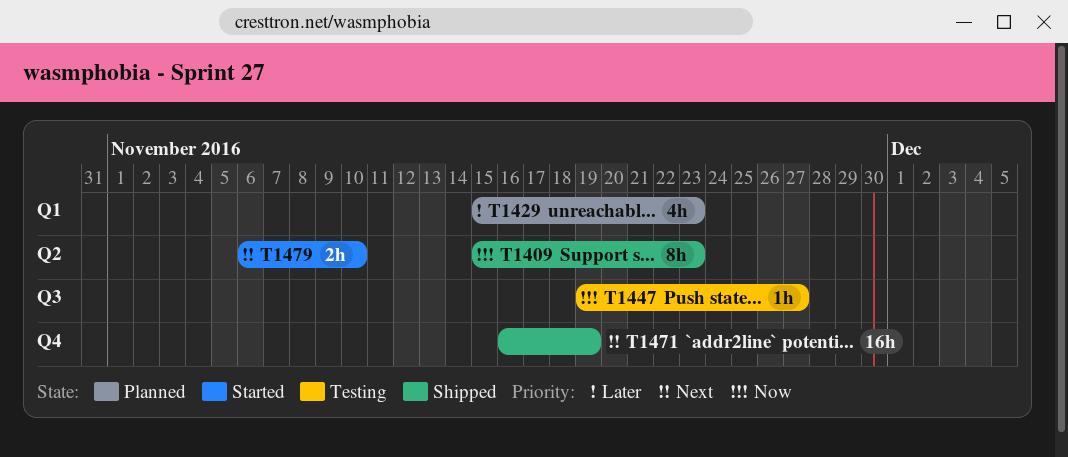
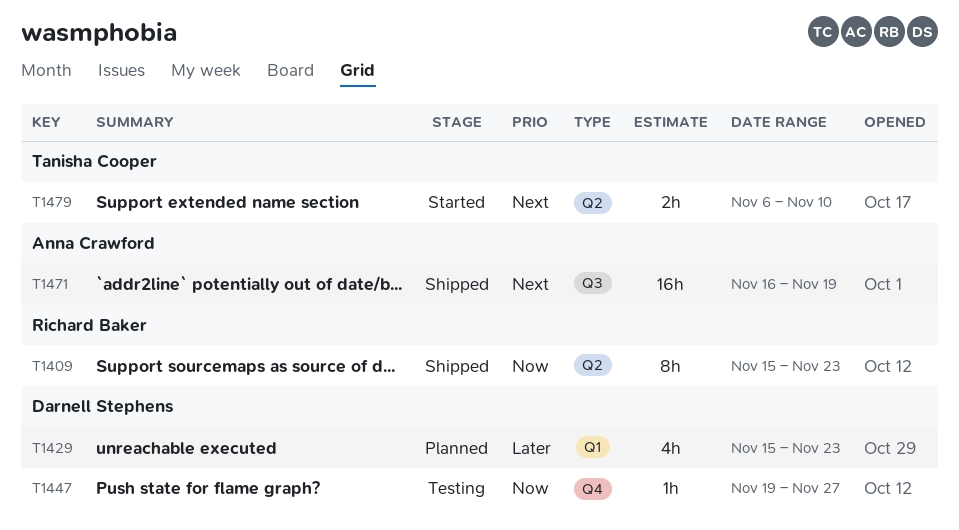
T1447, label: Q3 -> Q4
T1471, label: Q4 -> Q3

